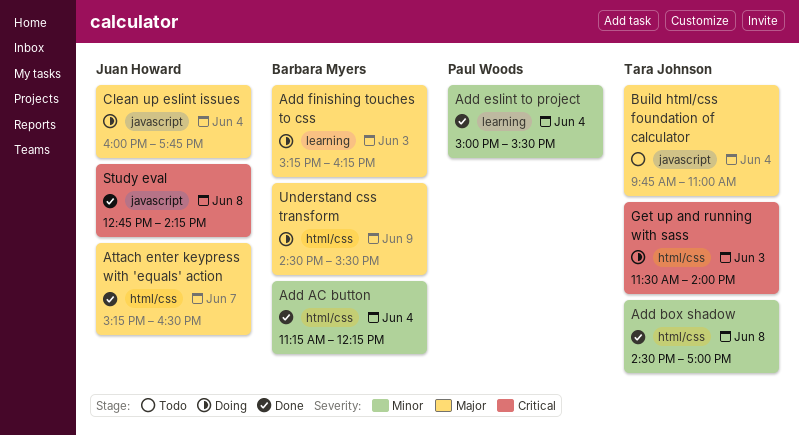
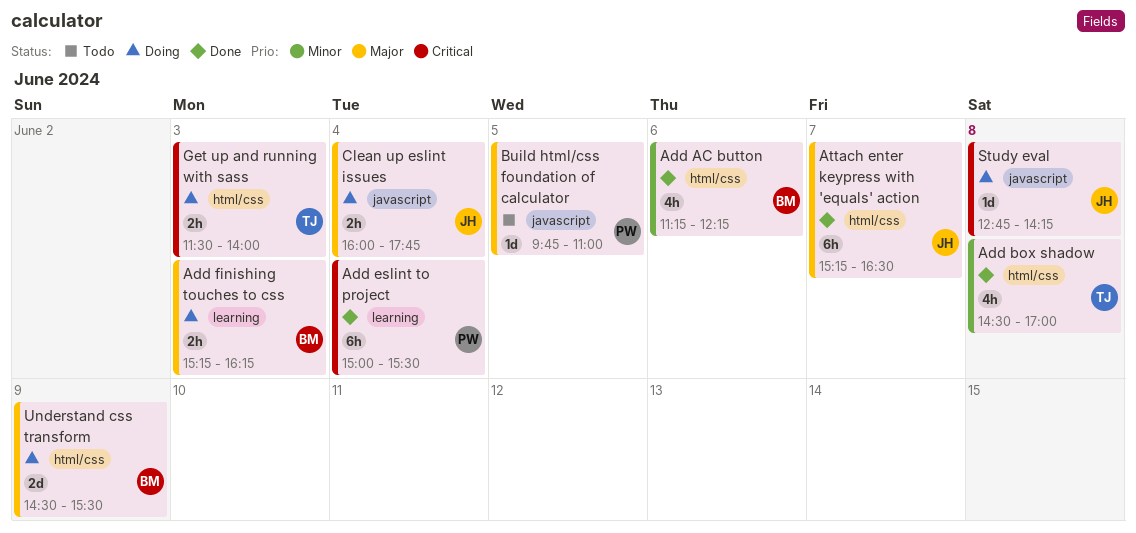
Add AC button, day: Jun 4 -> Jun 6
Add eslint to project, priority: Minor -> Critical
Build html/css foundation of calculator, owner: Tara Johnson -> Paul Woods
Build html/css foundation of calculator, day: Jun 4 -> Jun 5
Study eval, status: Done -> Doing

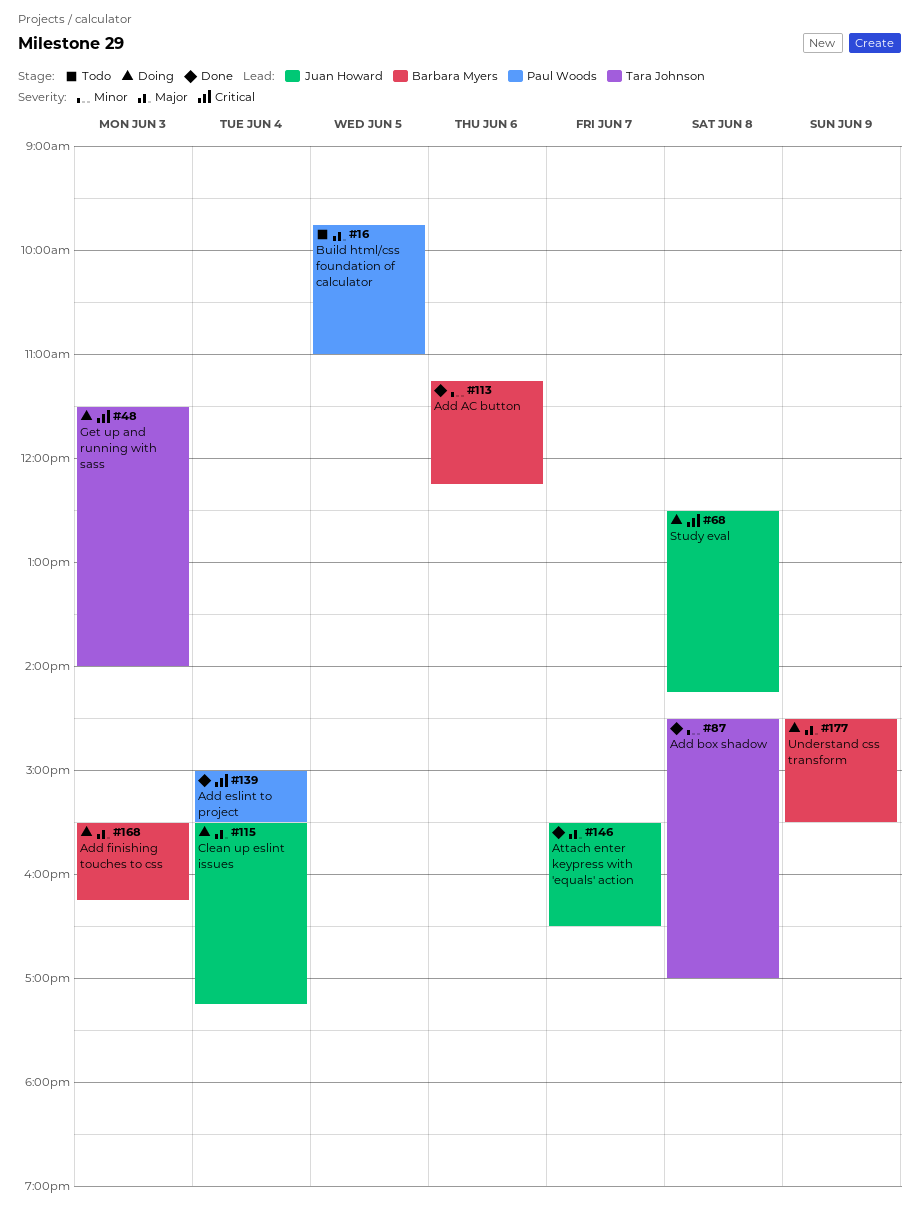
Add finishing touches to css, begins: 15:15 -> 15:30
Attach enter keypress with 'equals' action, begins: 15:15 -> 15:30
Clean up eslint issues, begins: 16:00 -> 15:30
Clean up eslint issues, ends: 17:45 -> 17:15
Study eval, begins: 12:45 -> 12:30

